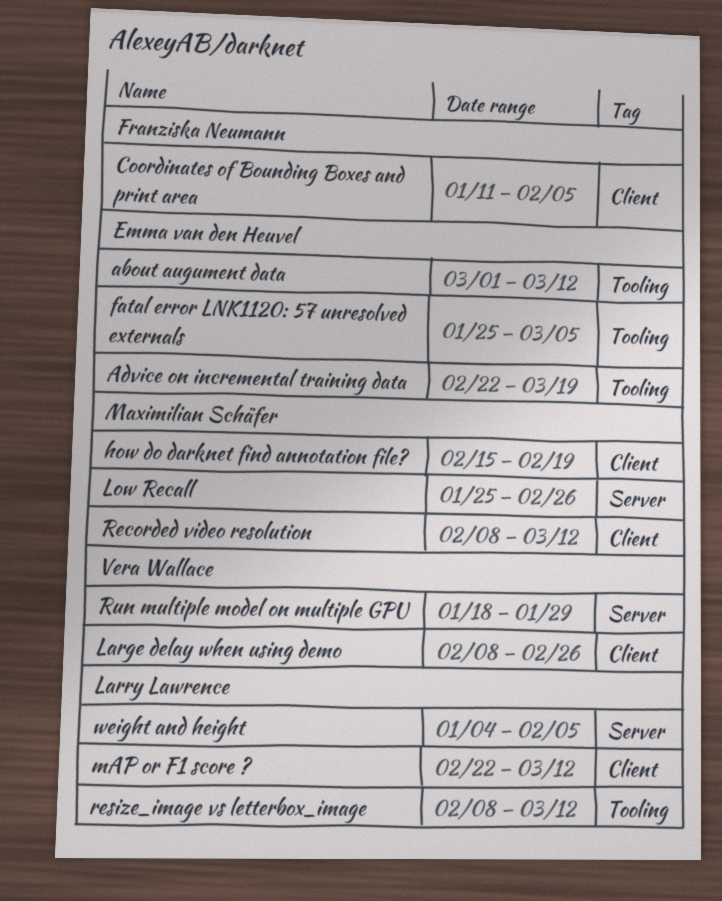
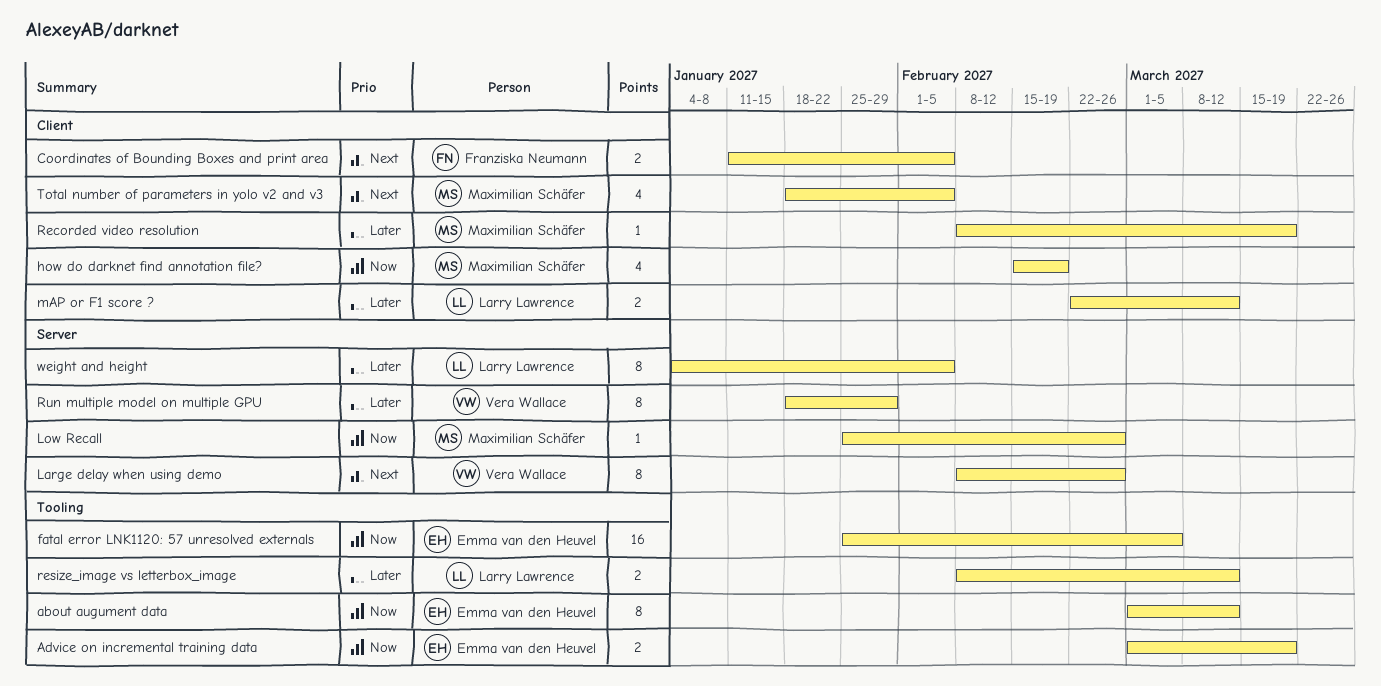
Advice on incremental training data, start: Feb 22 -> Mar 1
Large delay when using demo, label: Client -> Server
Recorded video resolution, due: Mar 12 -> Mar 19
Total number of parameters in yolo v2 and v3: none -> present

